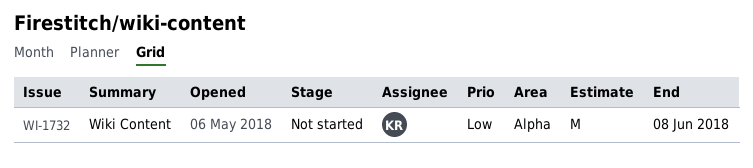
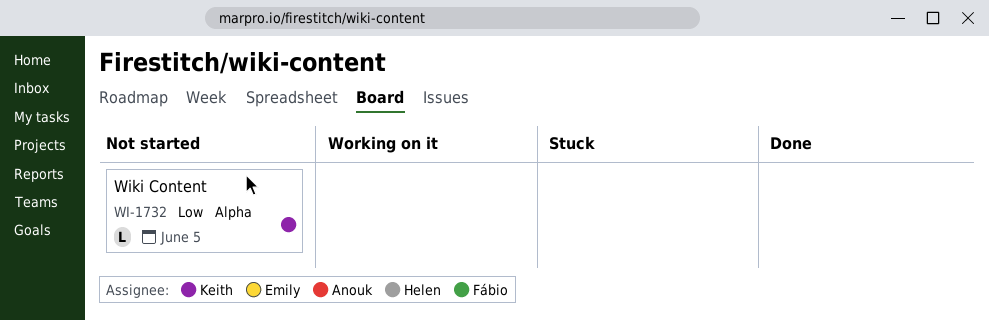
WI-1732, estimate: M -> L
WI-1732, due: Jun 8 -> Jun 5

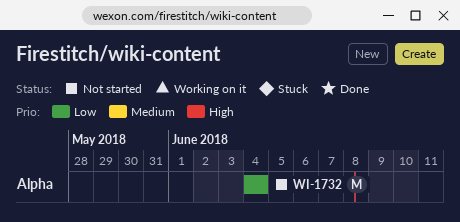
WI-1732, estimate: L -> M
WI-1732, due: Jun 5 -> Jun 4

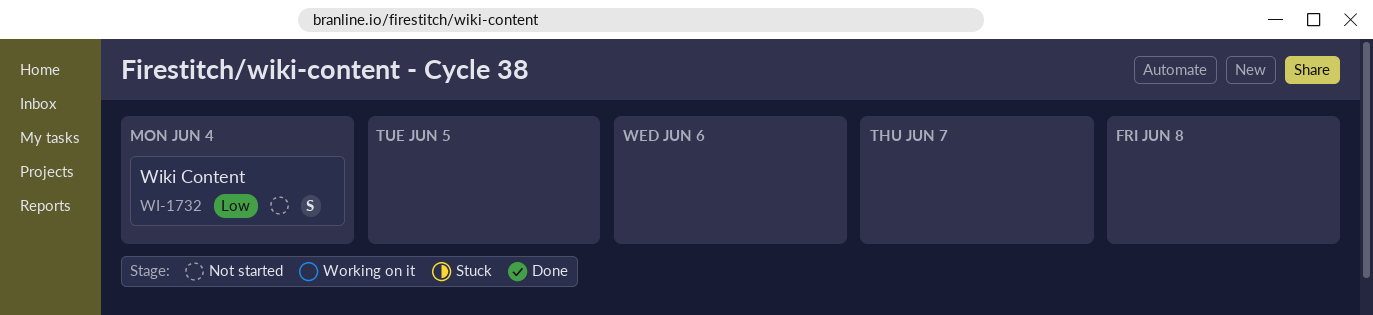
WI-1732, estimate: M -> S

